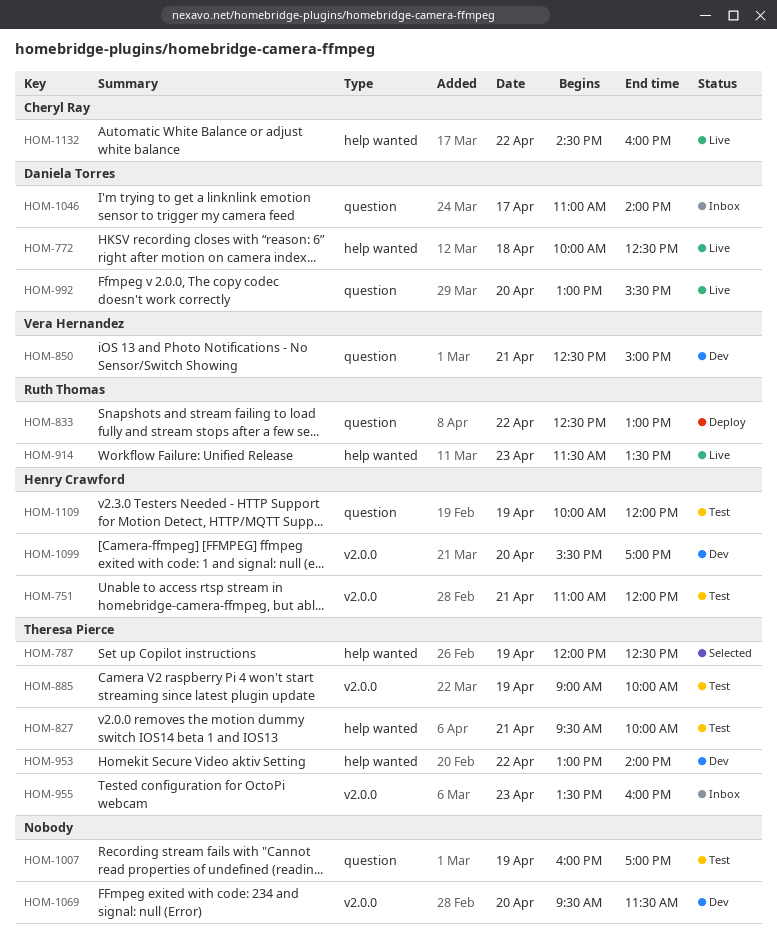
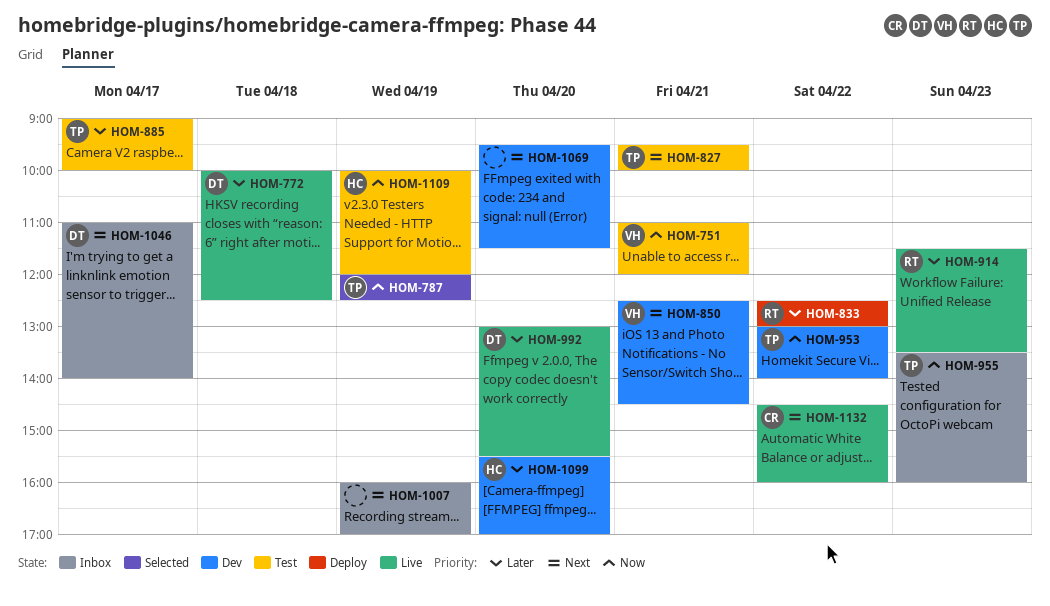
HOM-751, owner: Henry Crawford -> Vera Hernandez
HOM-850, ends: 15:00 -> 14:30
HOM-885, day: Apr 19 -> Apr 17
HOM-1007, status: Test -> Inbox

